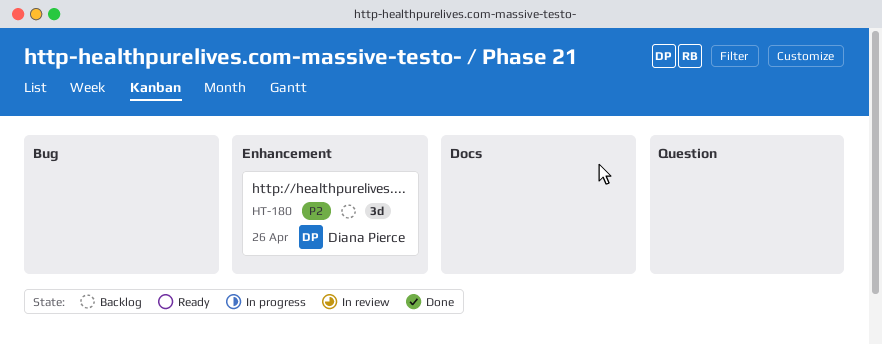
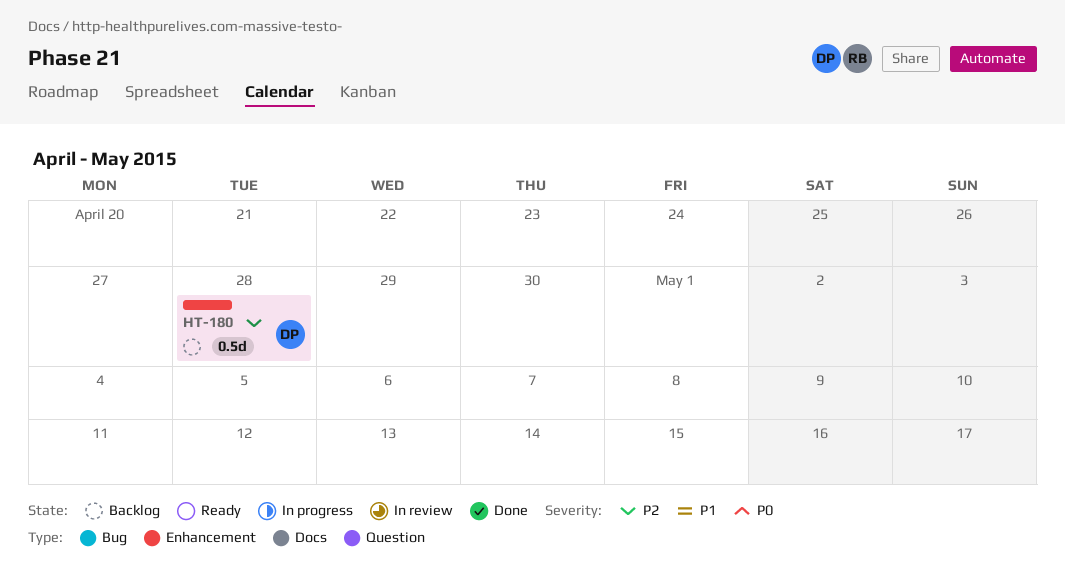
HT-180, estimate: 3d -> 0.5d
HT-180, due: Apr 26 -> Apr 28

